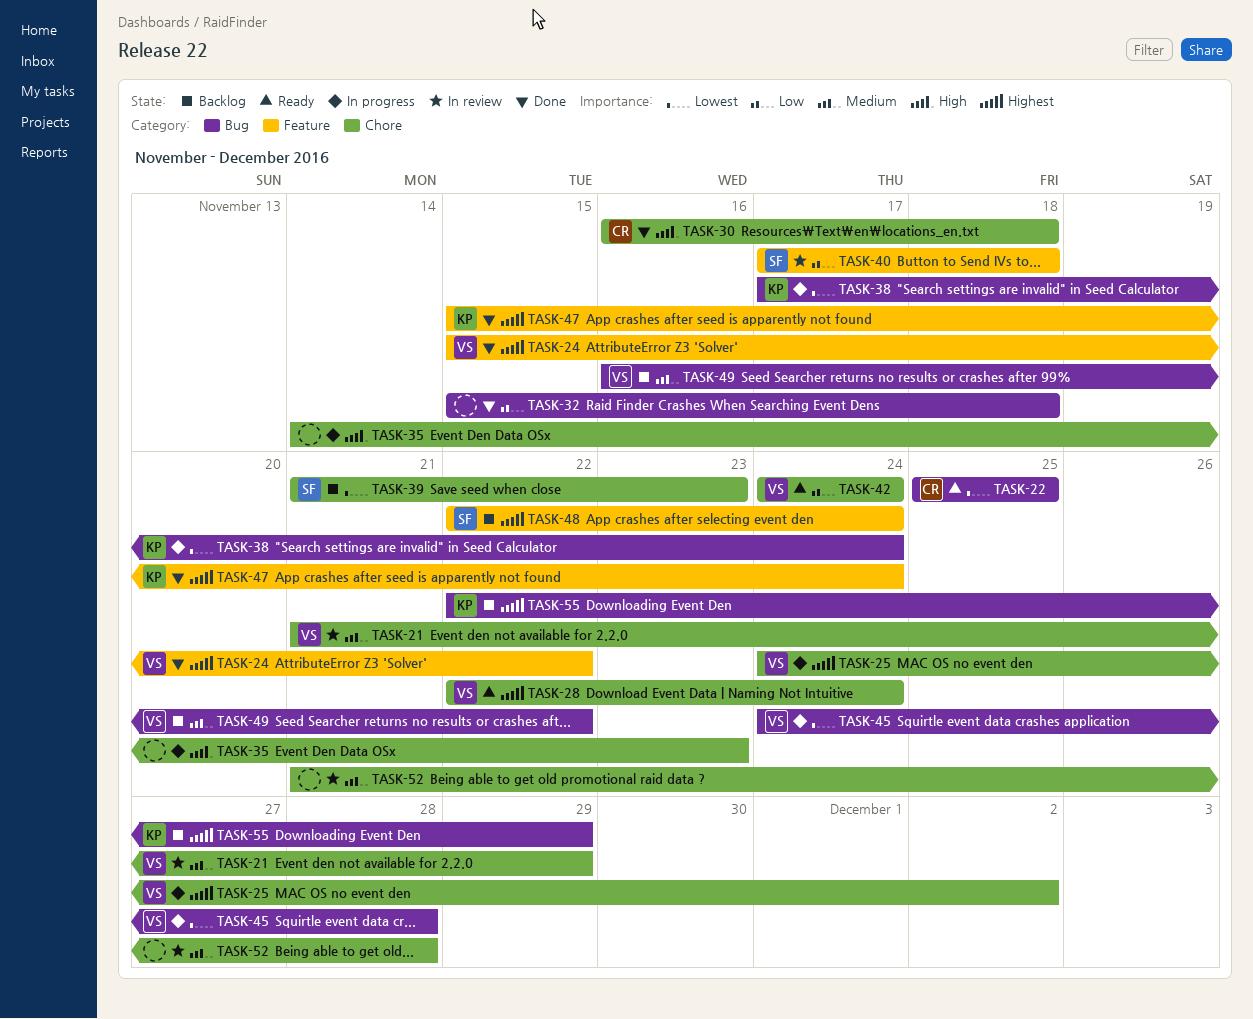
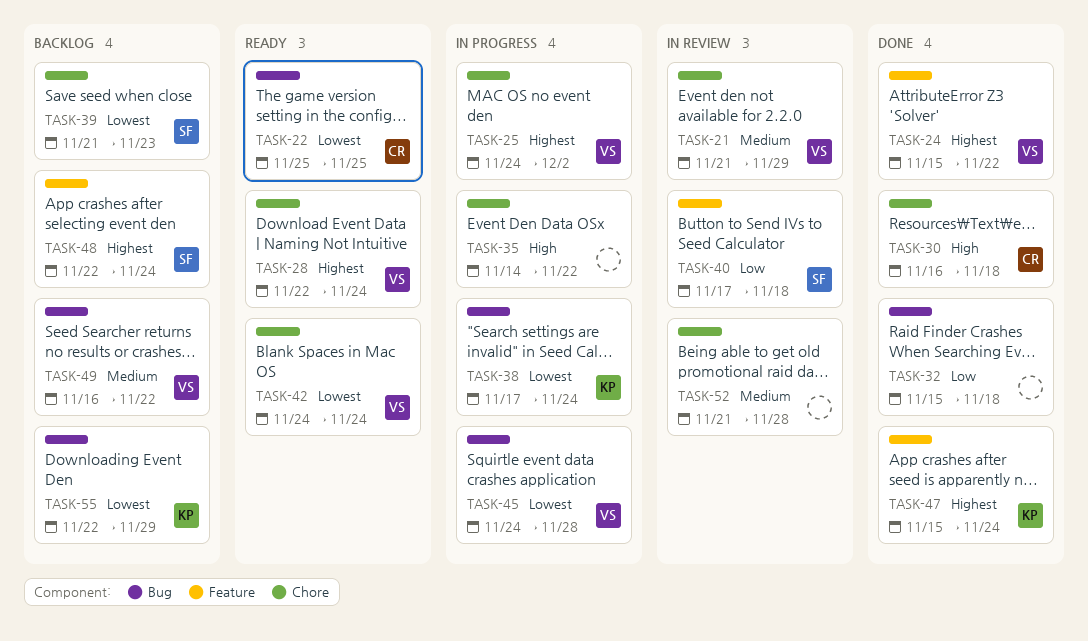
TASK-35, due: Nov 23 -> Nov 22
TASK-42, priority: Low -> Lowest
TASK-55, priority: Highest -> Lowest

